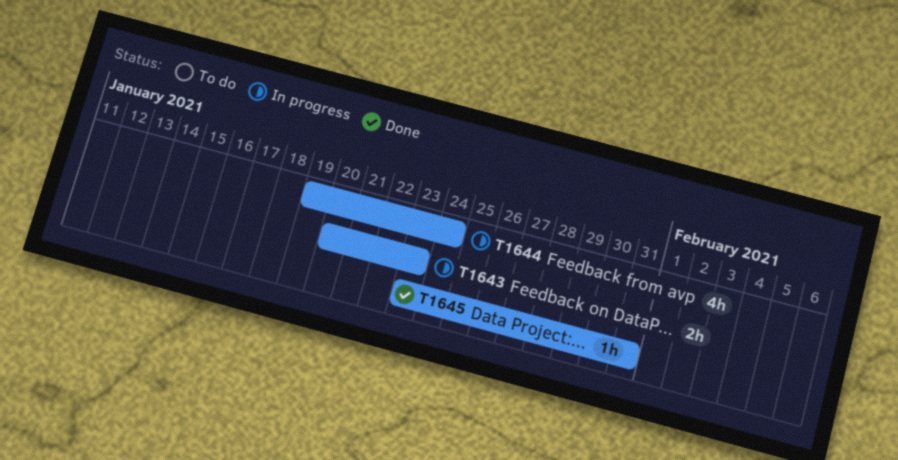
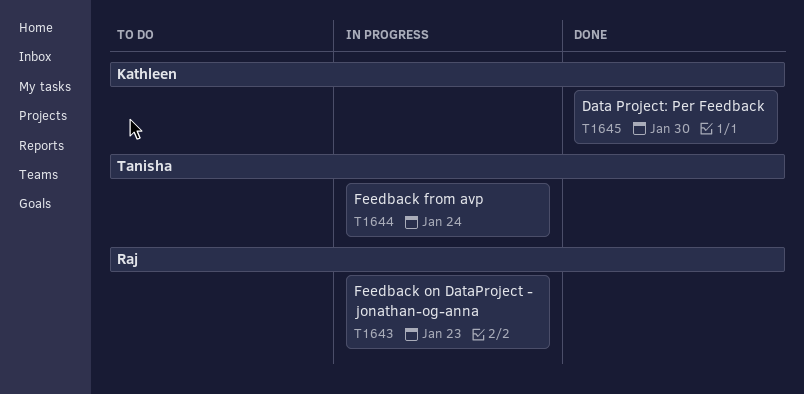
T1645, due: Jan 31 -> Jan 30

